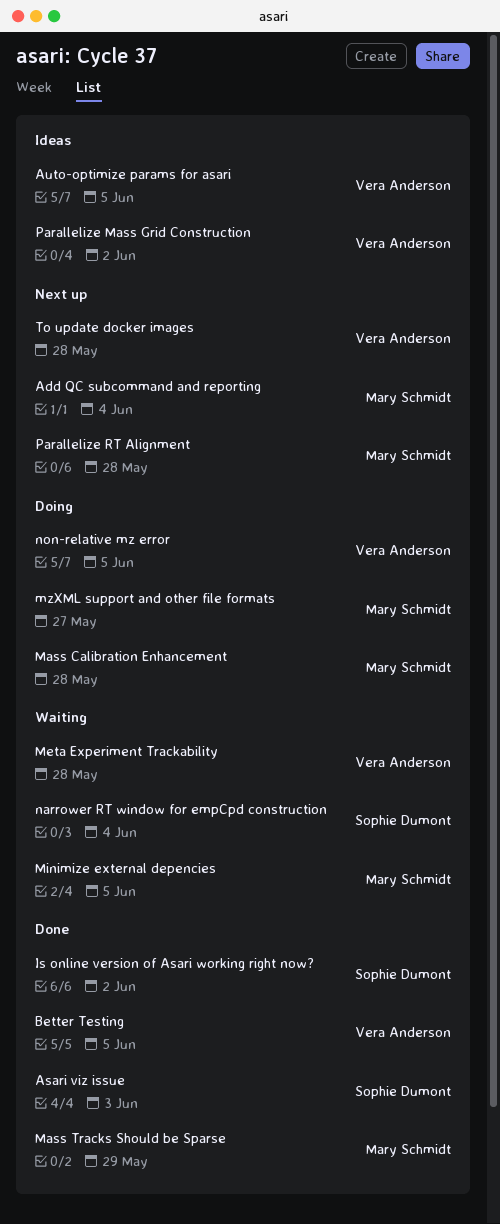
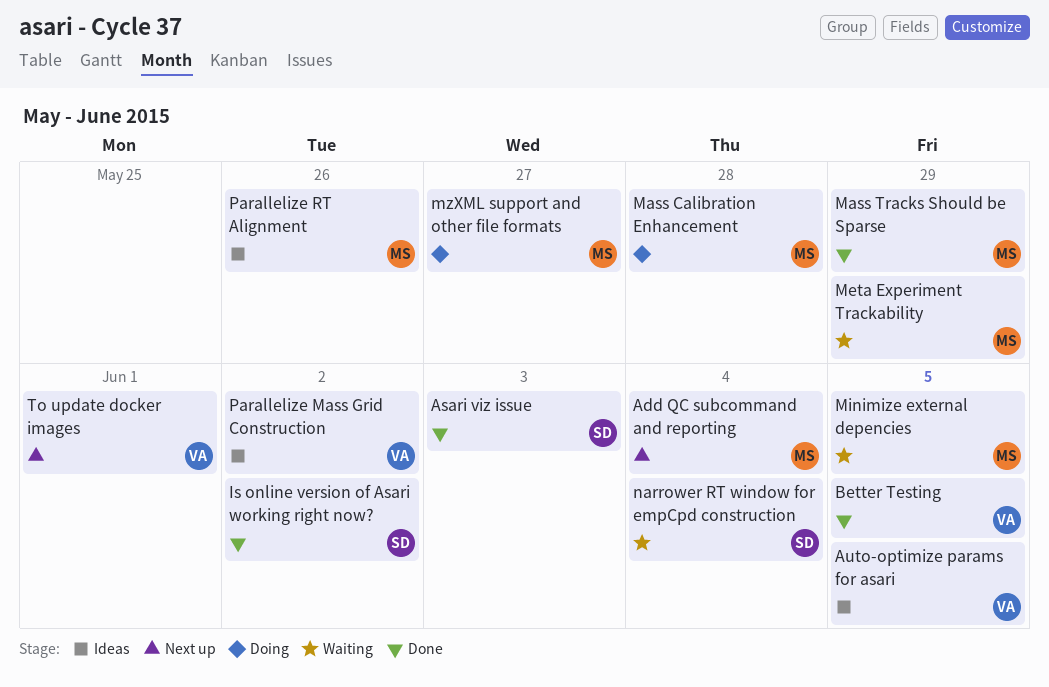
Meta Experiment Trackability, owner: Vera Anderson -> Mary Schmidt
Meta Experiment Trackability, due: May 28 -> May 29
non-relative mz error: present -> none
Parallelize RT Alignment, status: Next up -> Ideas
Parallelize RT Alignment, due: May 28 -> May 26
To update docker images, due: May 28 -> Jun 1

